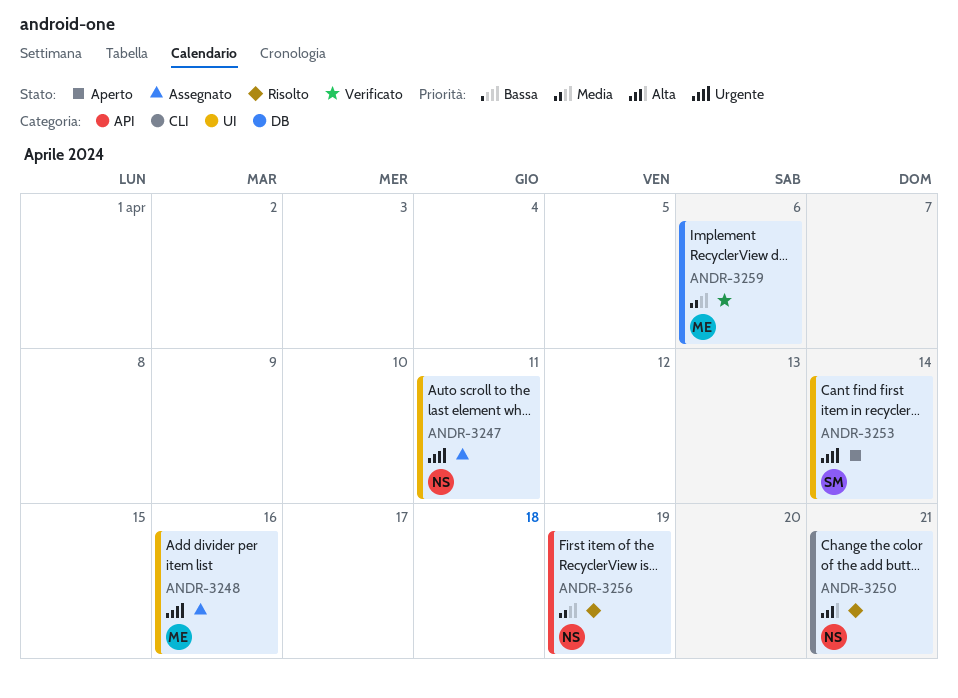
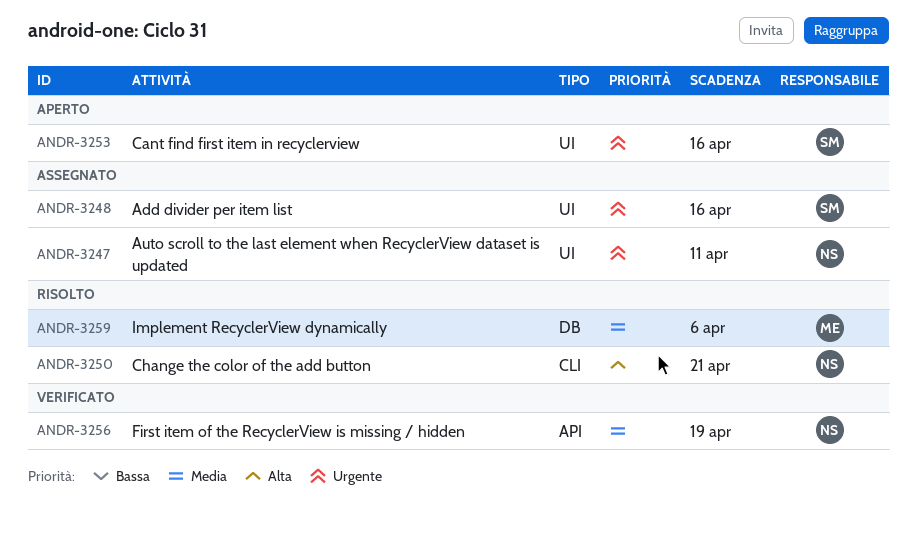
ANDR-3248, owner: ME -> SM
ANDR-3253, due: Apr 14 -> Apr 16
ANDR-3256, status: Risolto -> Verificato
ANDR-3259, status: Verificato -> Risolto

